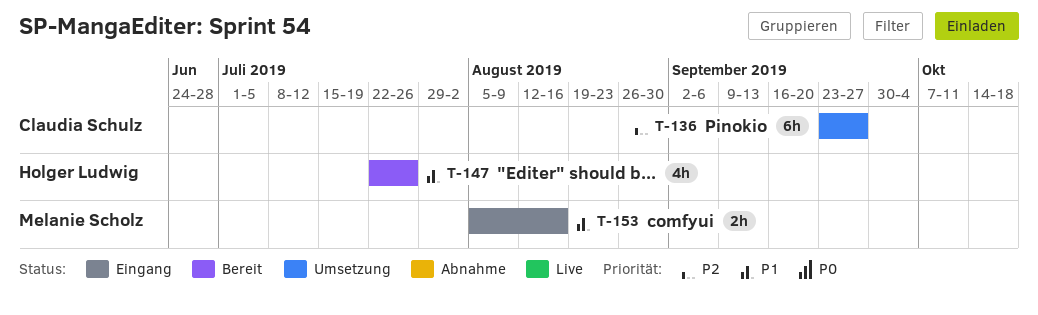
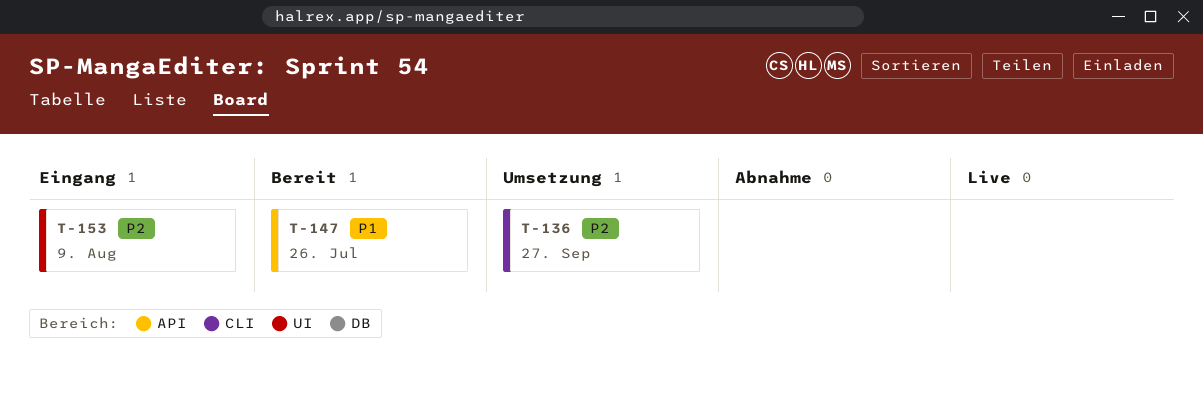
T-153, priority: P1 -> P2
T-153, due: Aug 16 -> Aug 9

